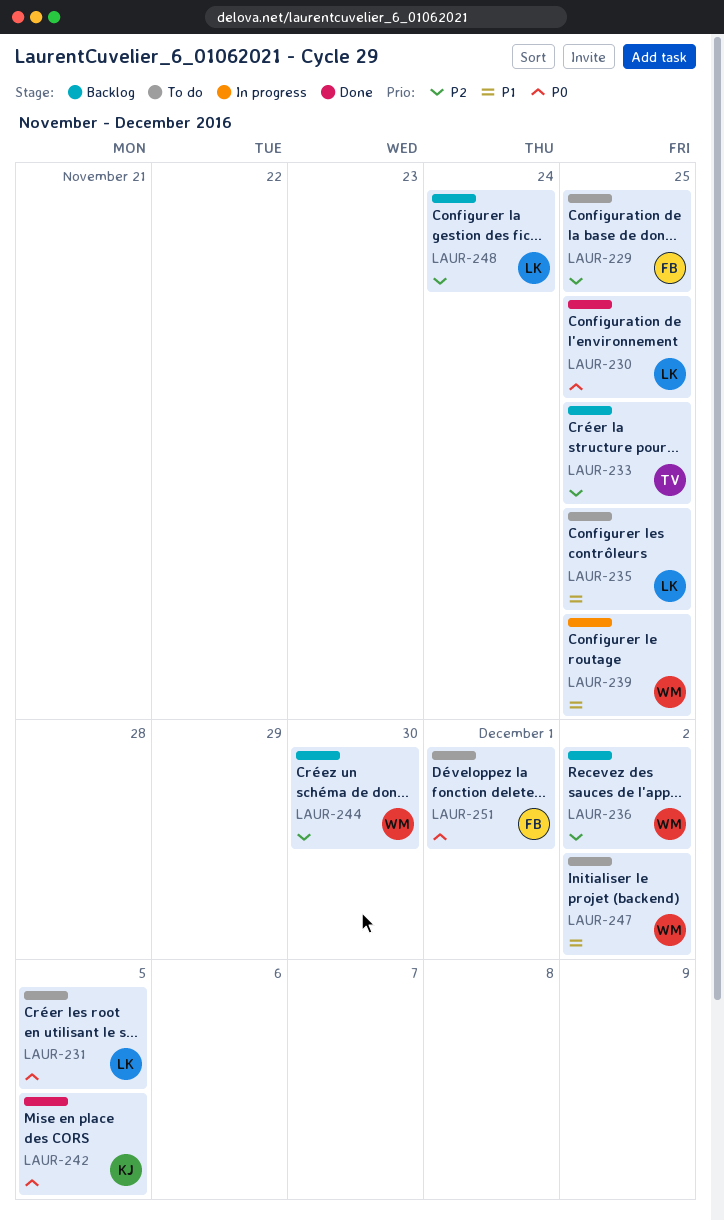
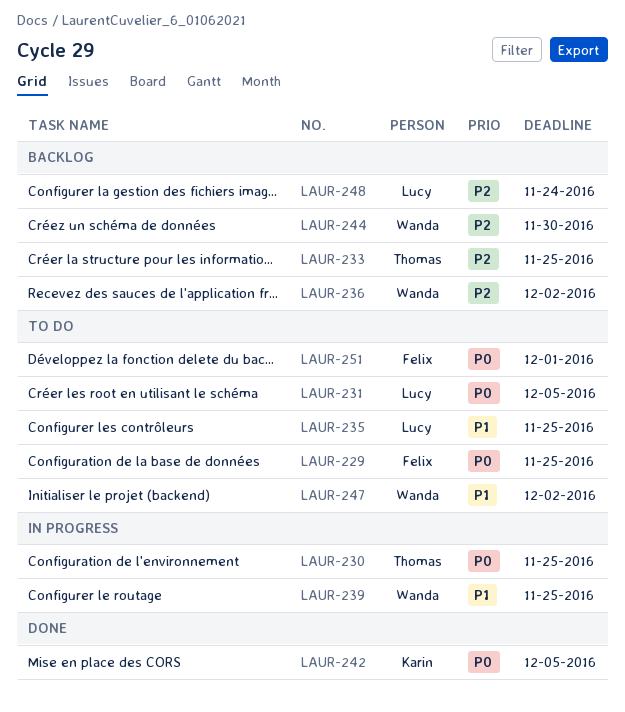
LAUR-229, priority: P2 -> P0
LAUR-230, status: Done -> In progress
LAUR-230, owner: Lucy -> Thomas

